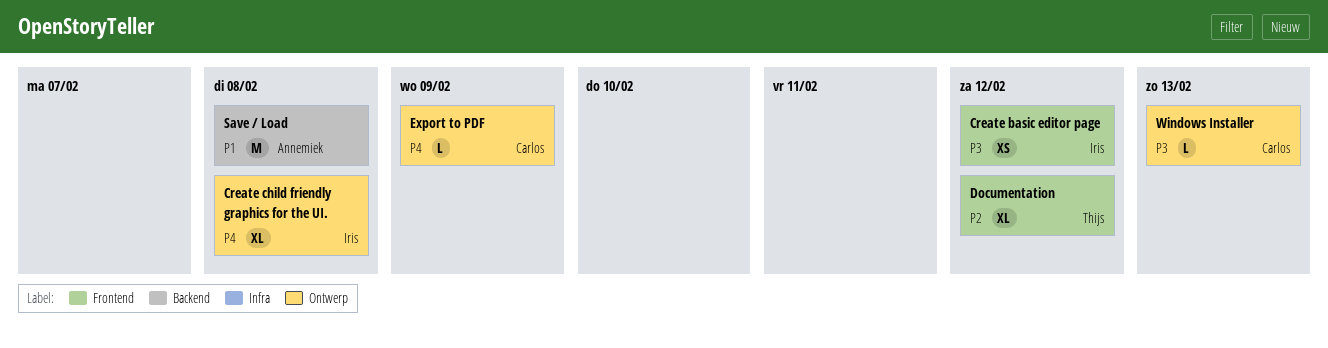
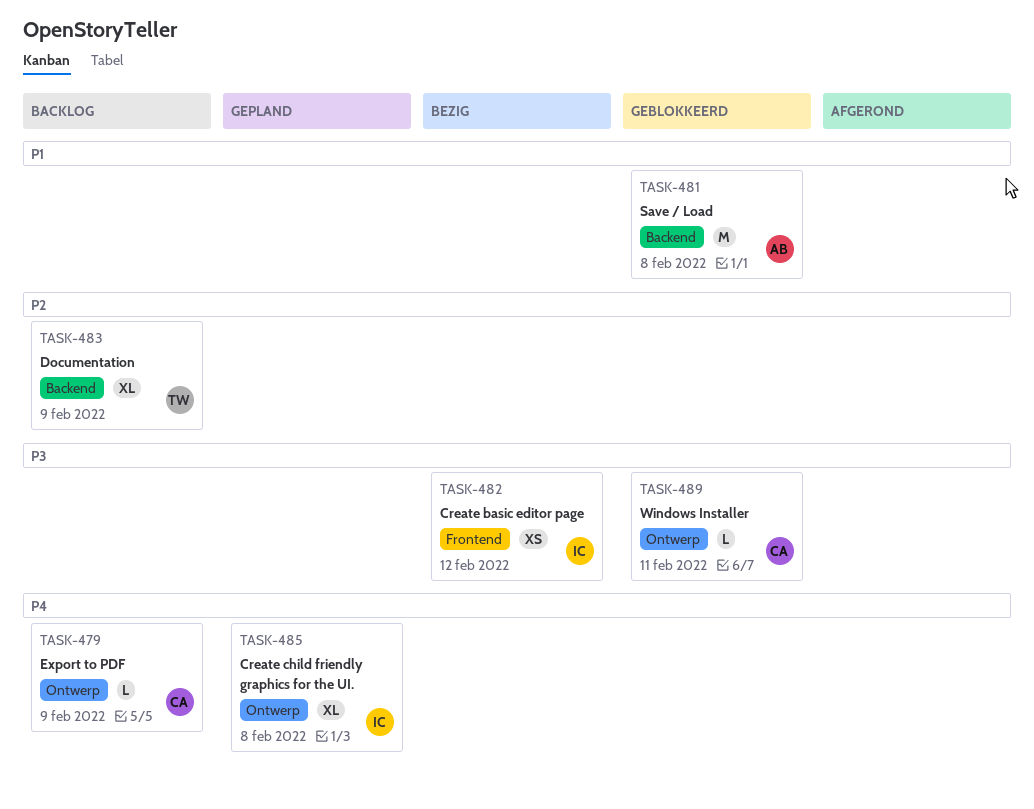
Documentation, label: Frontend -> Backend
Documentation, due: Feb 12 -> Feb 9
Windows Installer, due: Feb 13 -> Feb 11

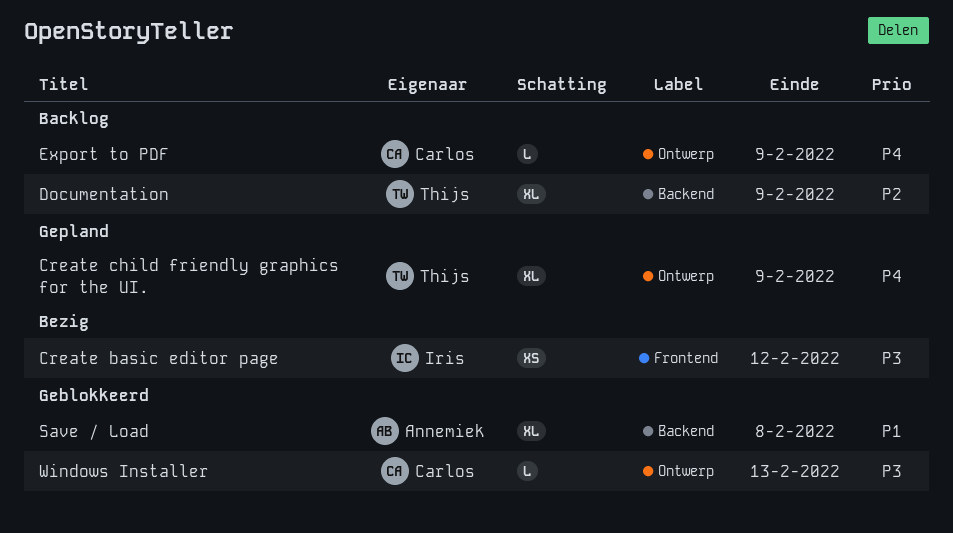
Create child friendly graphics for the UI., owner: Iris -> Thijs
Create child friendly graphics for the UI., due: Feb 8 -> Feb 9
Save / Load, estimate: M -> XL
Windows Installer, due: Feb 11 -> Feb 13

